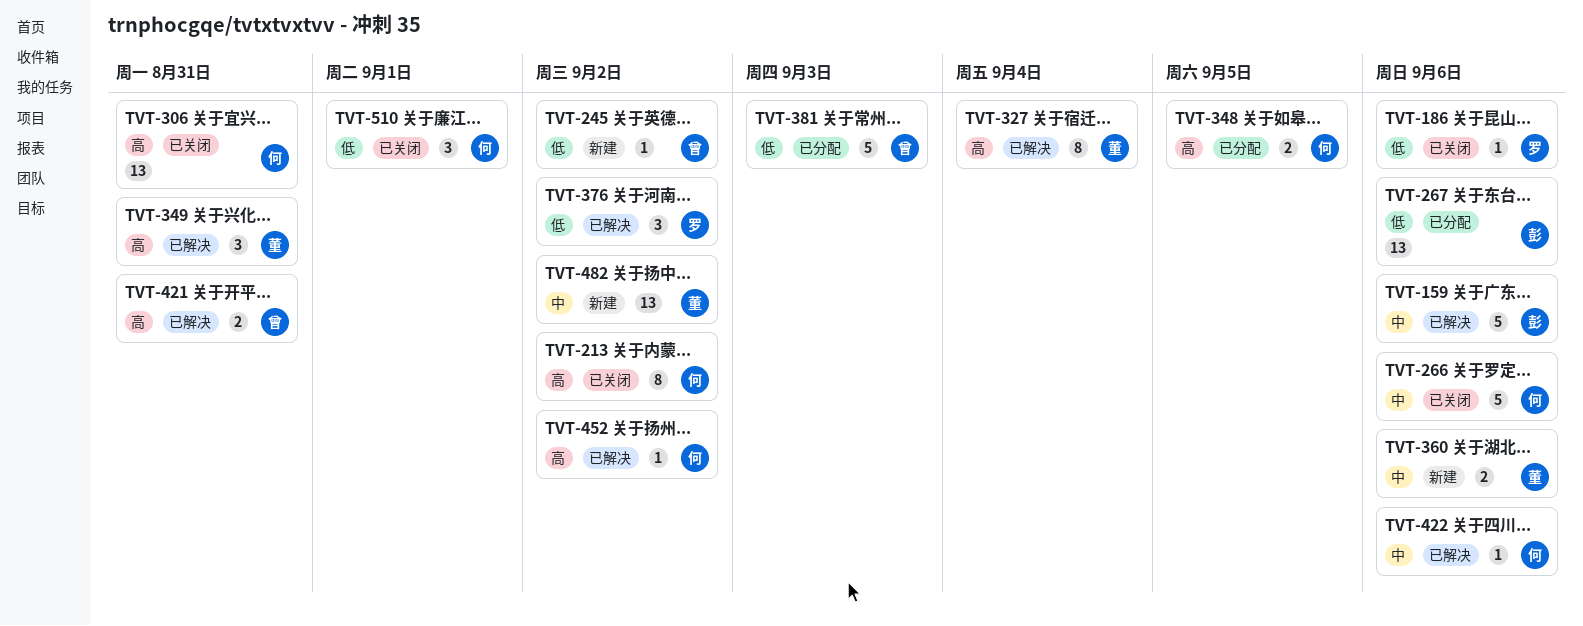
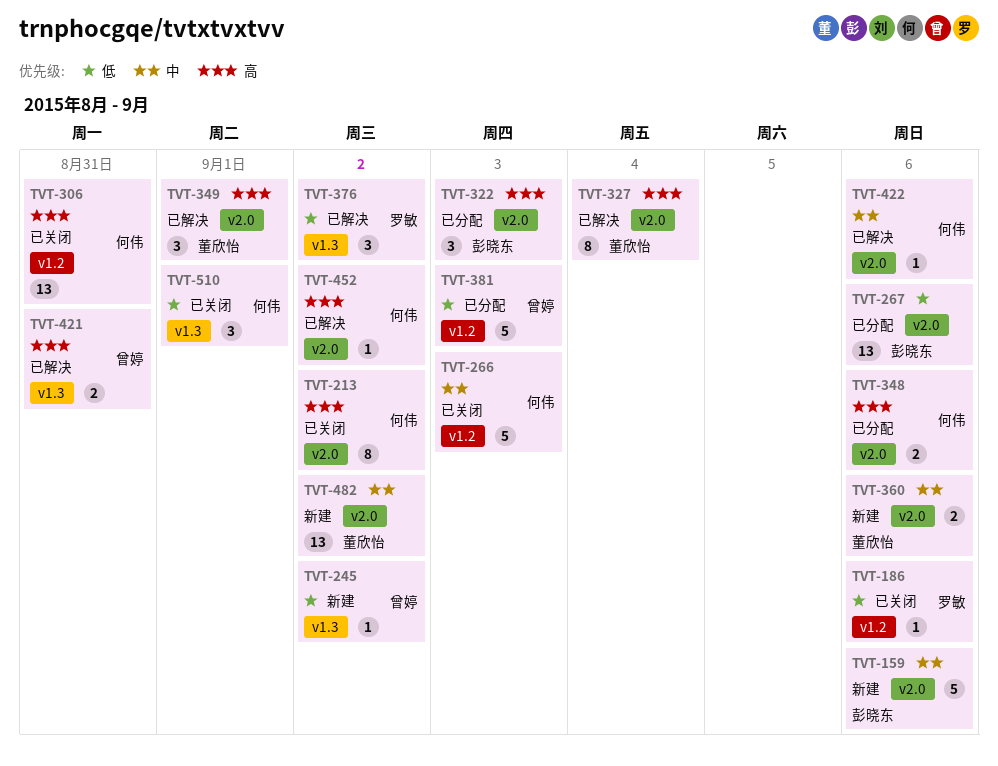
TVT-159, status: 已解决 -> 新建
TVT-266, due: Sep 6 -> Sep 3
TVT-322: none -> present
TVT-348, due: Sep 5 -> Sep 6
TVT-349, due: Aug 31 -> Sep 1

